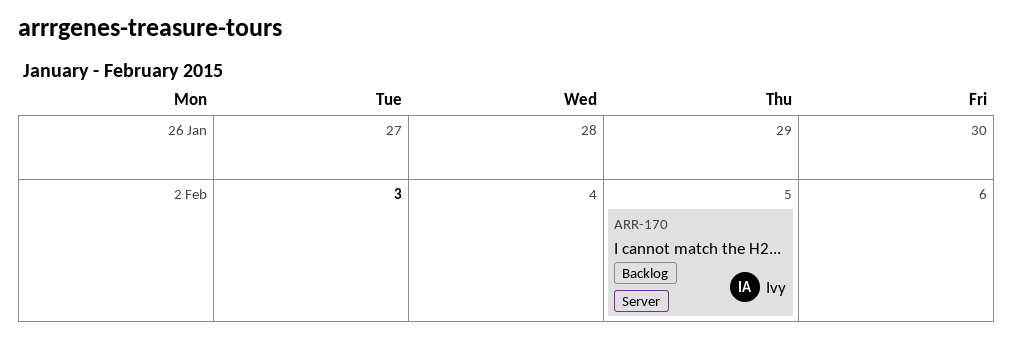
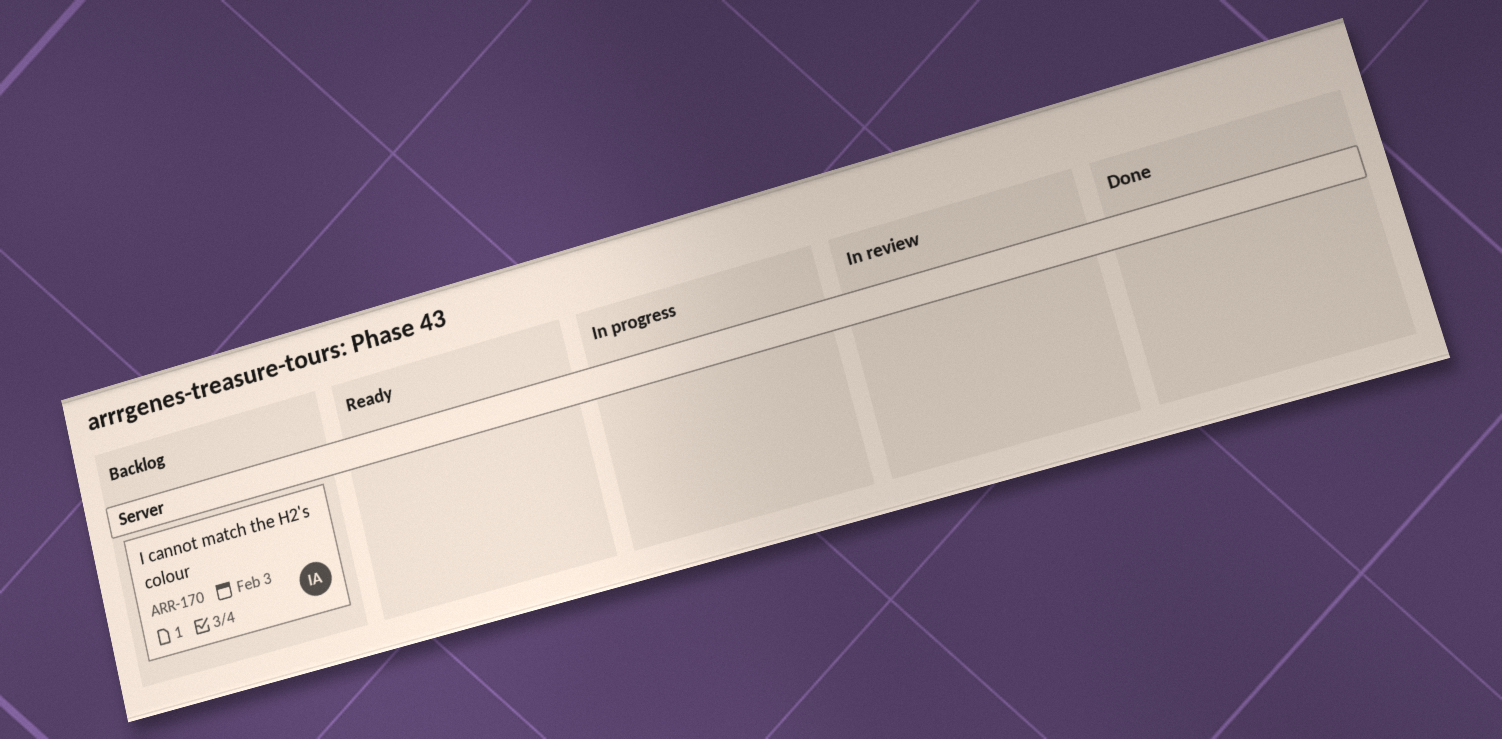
ARR-170, due: Feb 5 -> Feb 3

